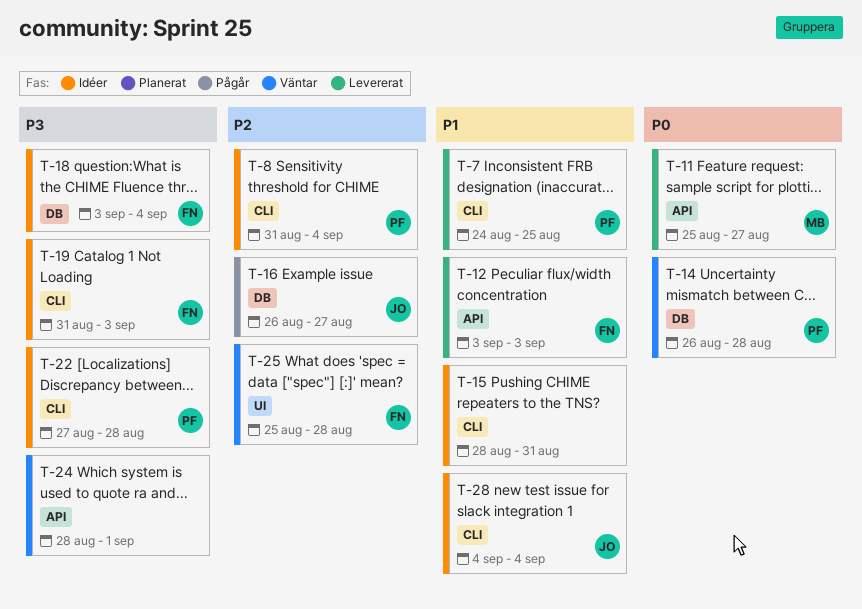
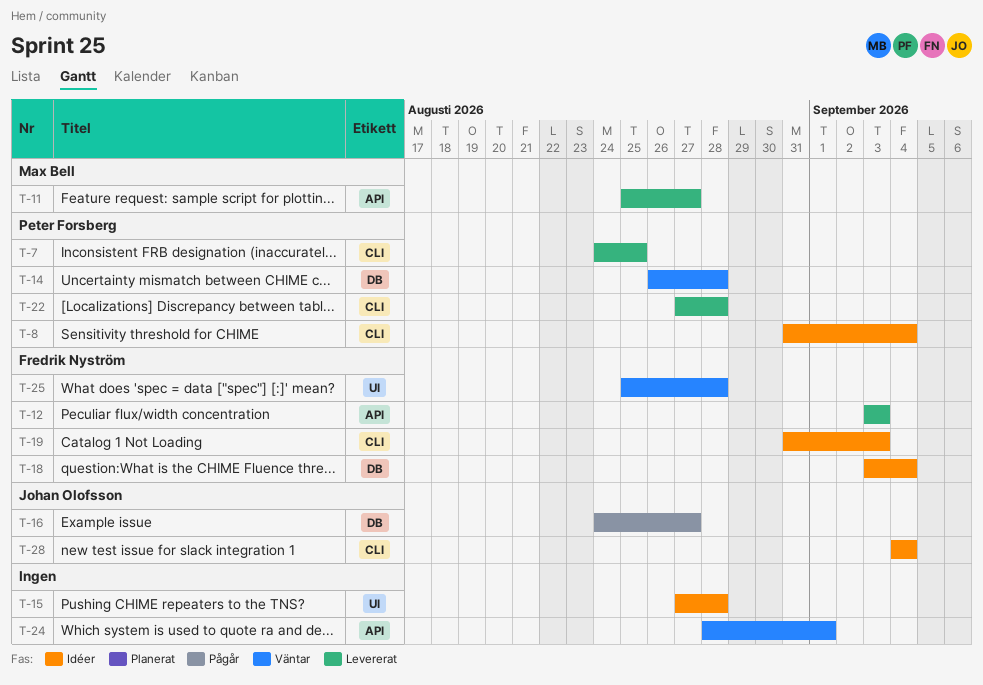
T-15, label: CLI -> UI
T-15, start: Aug 28 -> Aug 27
T-15, due: Aug 31 -> Aug 28
T-16, start: Aug 26 -> Aug 24
T-22, status: Idéer -> Levererat

